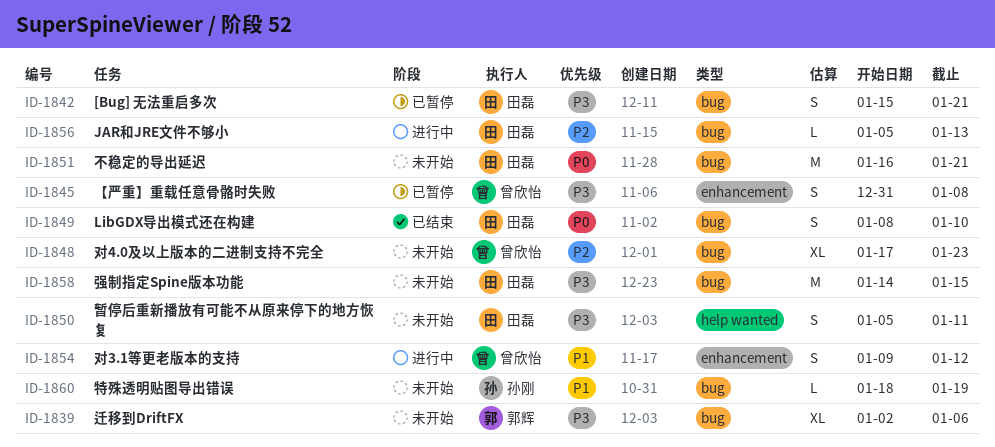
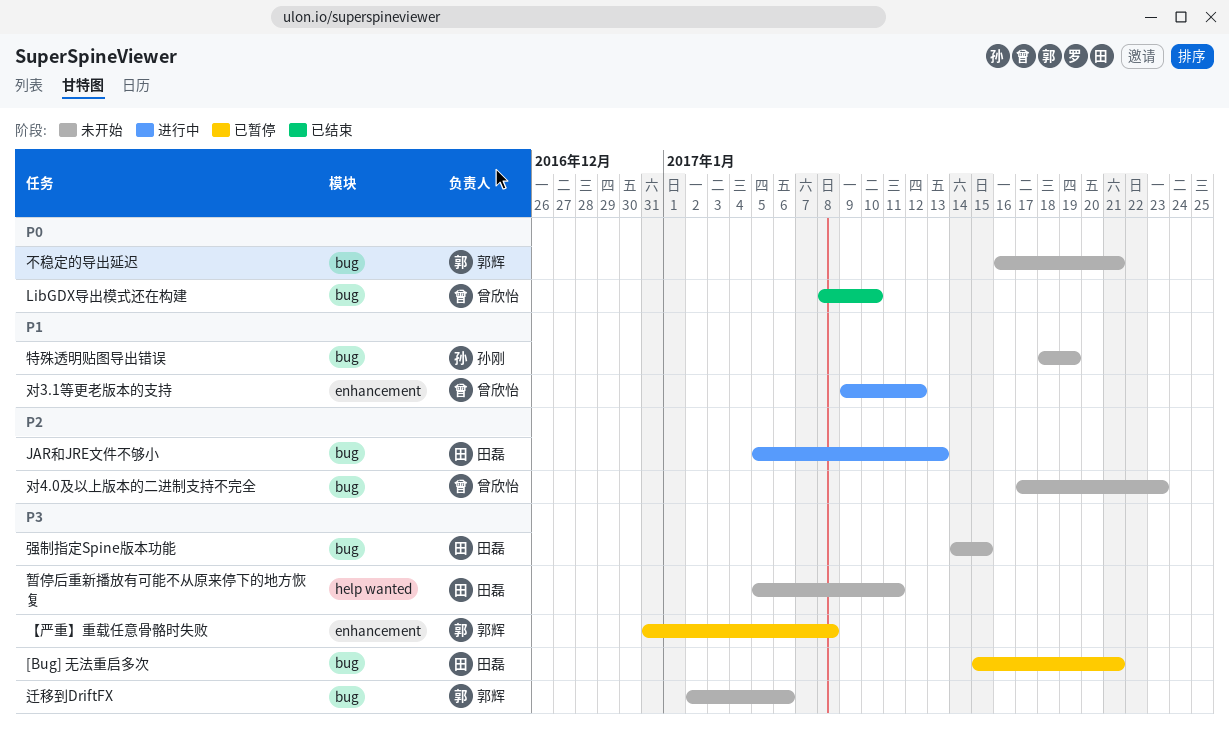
LibGDX导出模式还在构建, owner: 田磊 -> 曾欣怡
【严重】重载任意骨骼时失败, owner: 曾欣怡 -> 郭辉
不稳定的导出延迟, owner: 田磊 -> 郭辉

